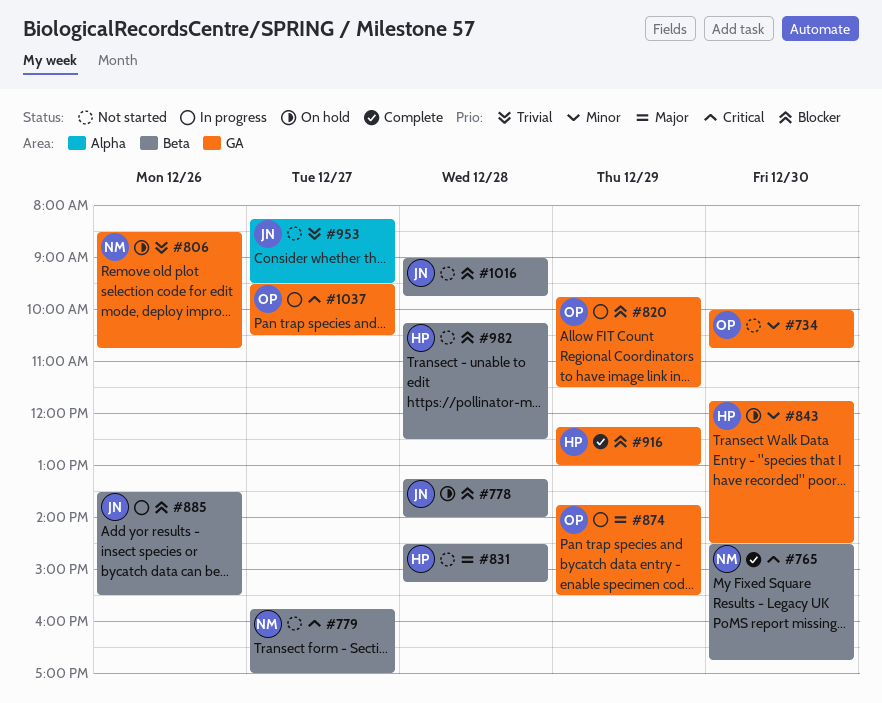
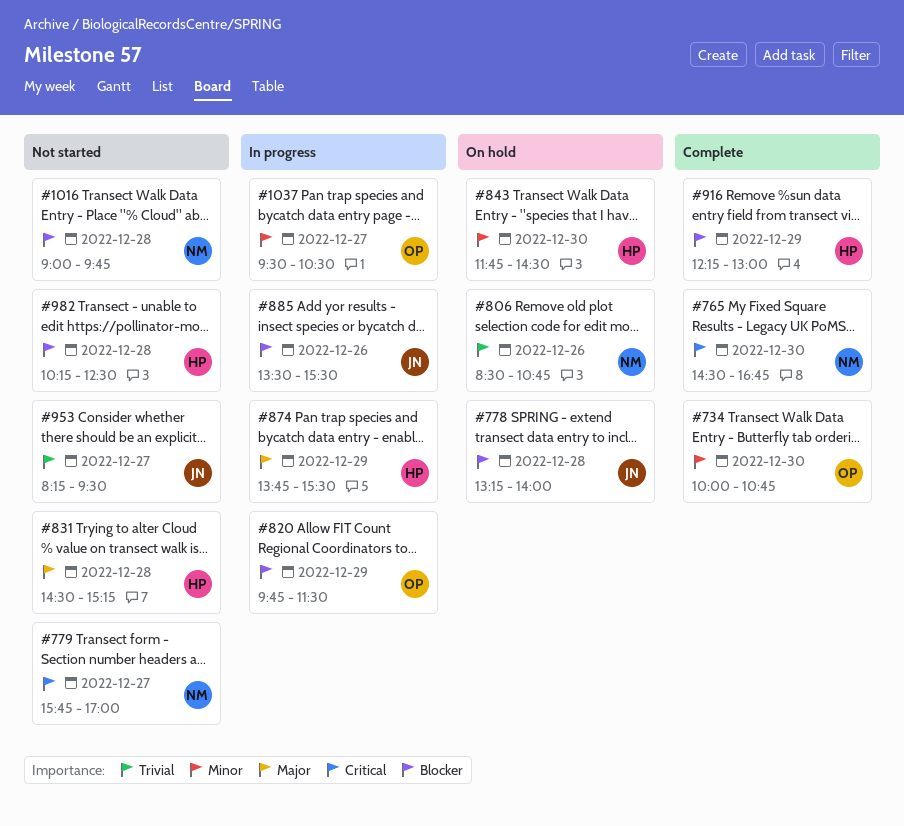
#734, status: Not started -> Complete
#874, owner: OP -> HP
#1016, owner: JN -> NM
#1037, priority: Critical -> Minor

